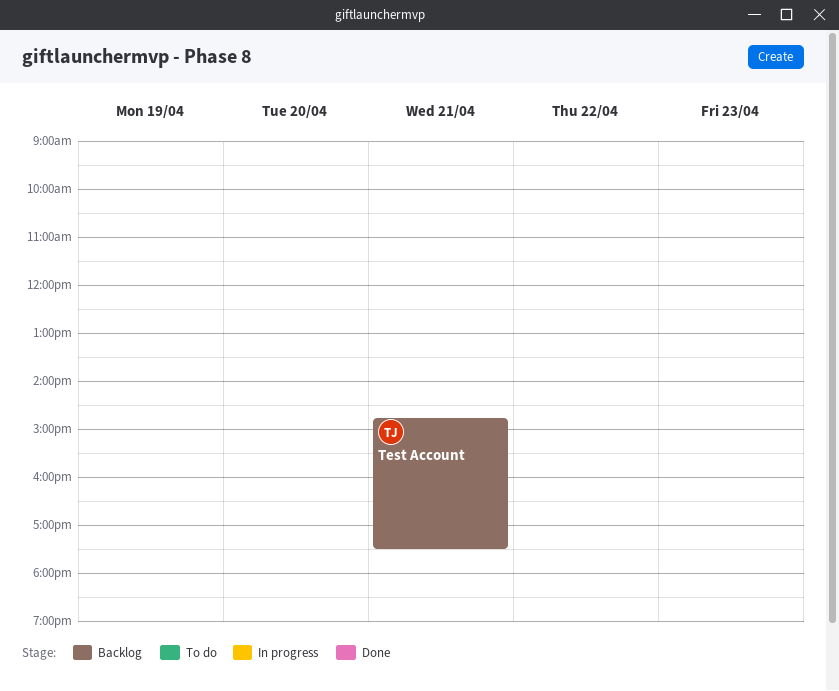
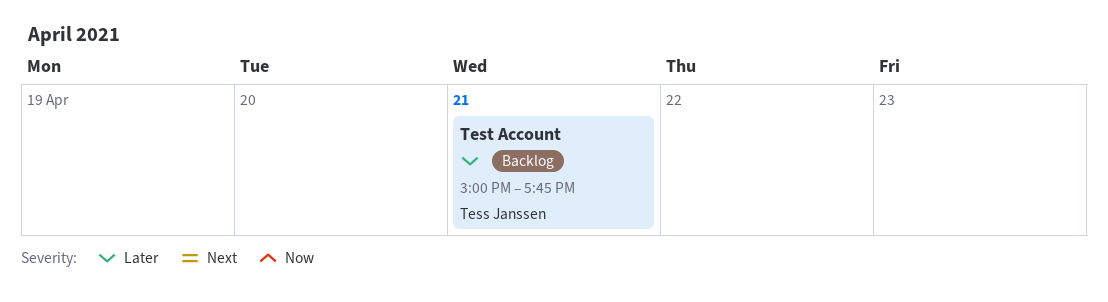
Test Account, begins: 14:45 -> 15:00
Test Account, ends: 17:30 -> 17:45

